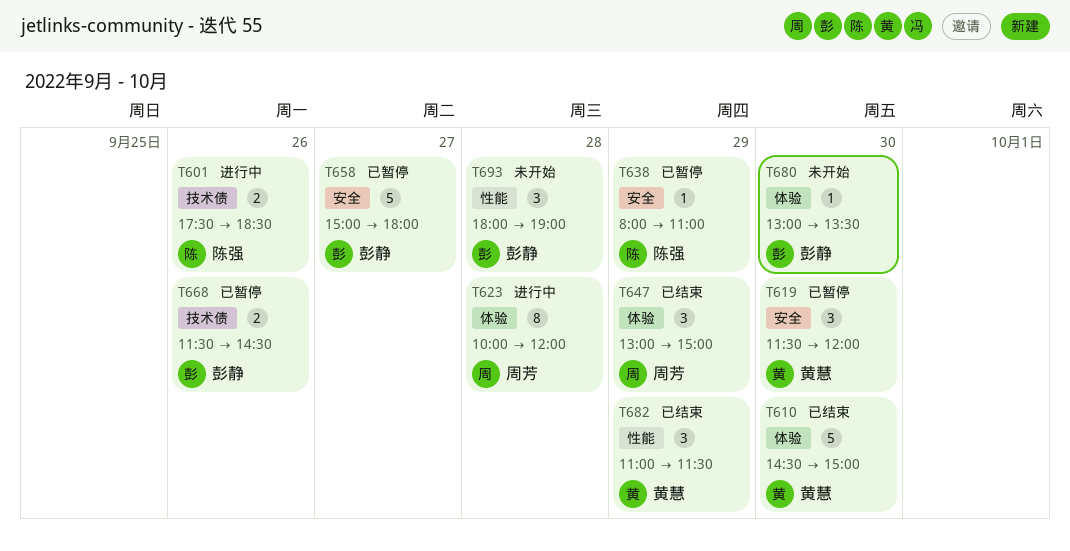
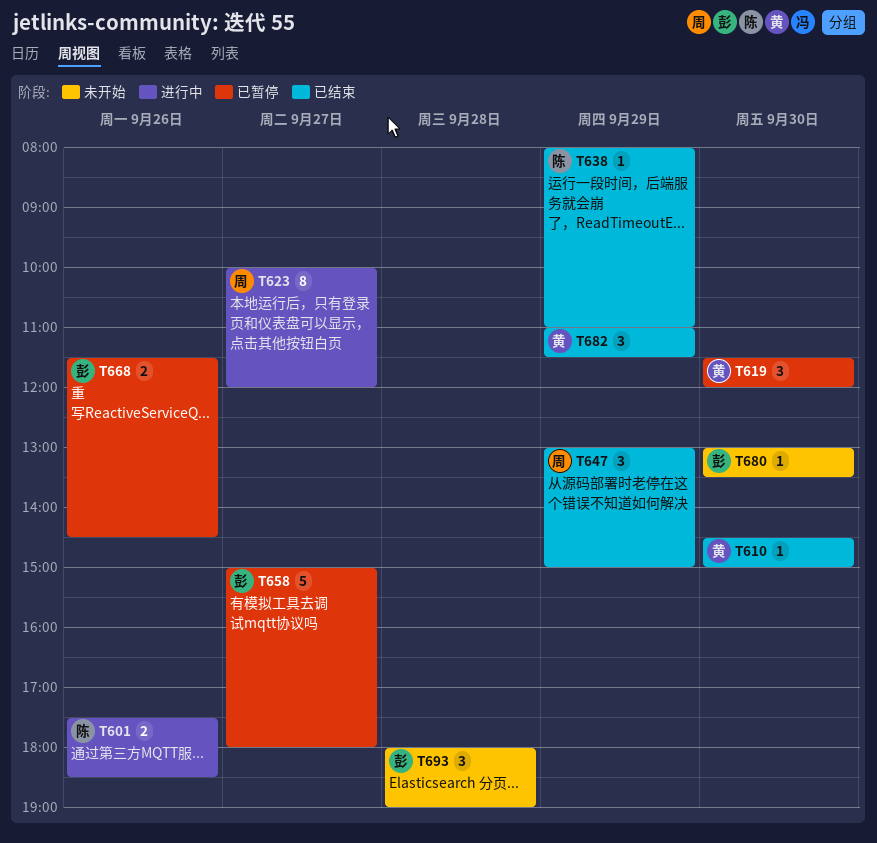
T610, estimate: 5 -> 1
T623, day: Sep 28 -> Sep 27
T638, status: 已暂停 -> 已结束

